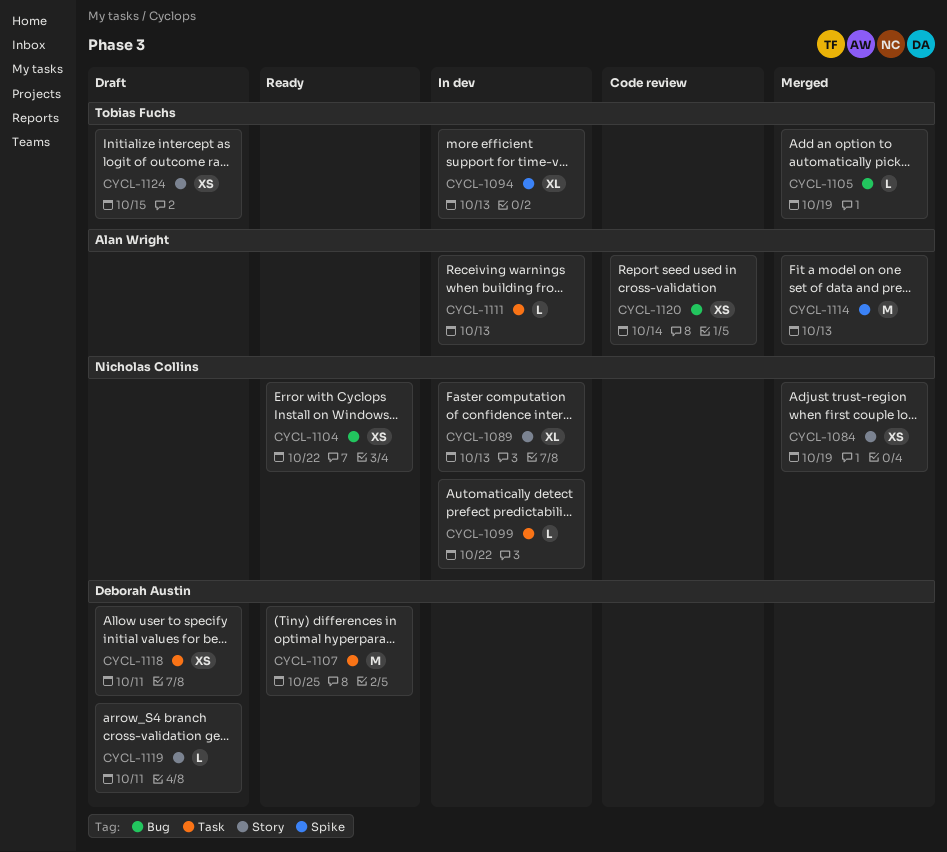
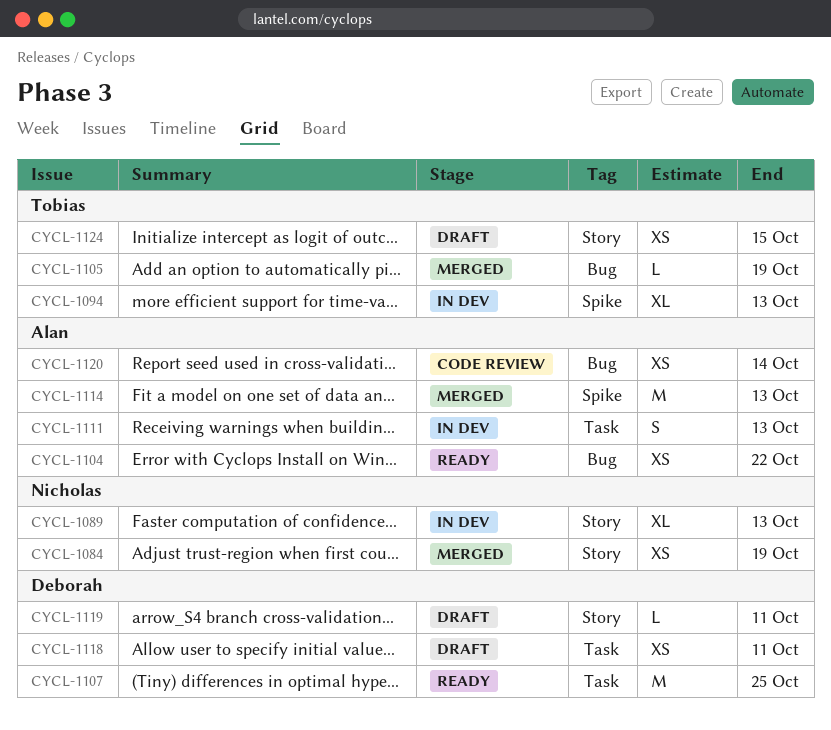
CYCL-1099: present -> none
CYCL-1104, owner: Nicholas Collins -> Alan Wright
CYCL-1111, estimate: L -> S

